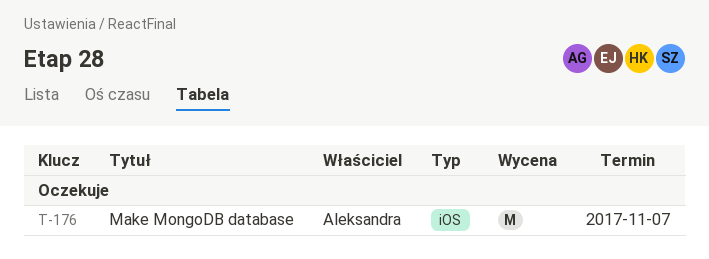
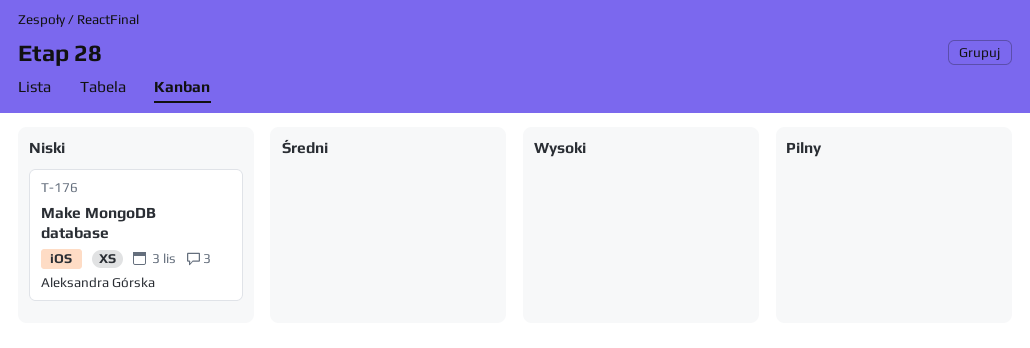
T-176, estimate: M -> XS
T-176, due: Nov 7 -> Nov 3

